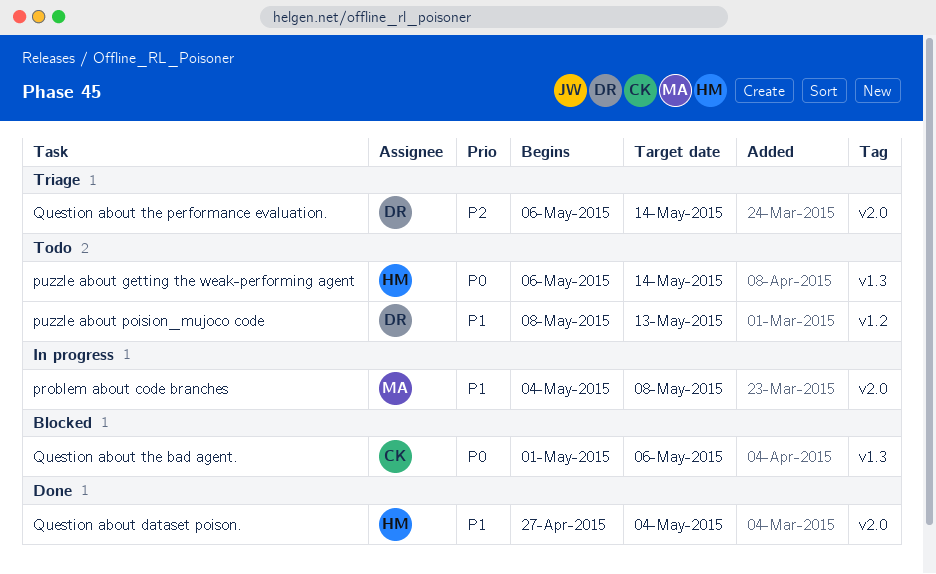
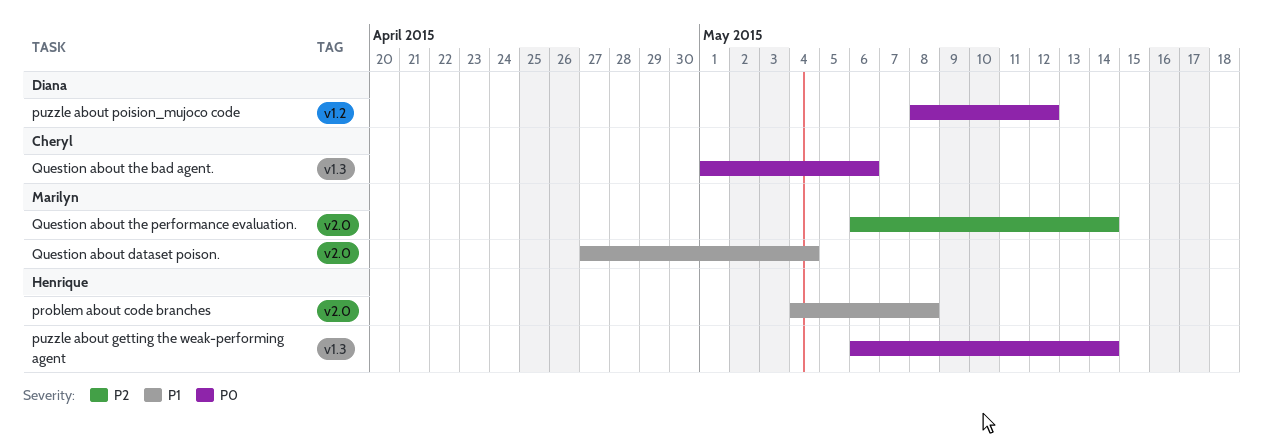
problem about code branches, owner: Marilyn -> Henrique
puzzle about poision_mujoco code, priority: P1 -> P0
puzzle about poision_mujoco code, due: May 13 -> May 12
Question about dataset poison., owner: Henrique -> Marilyn
Question about the performance evaluation., owner: Diana -> Marilyn

